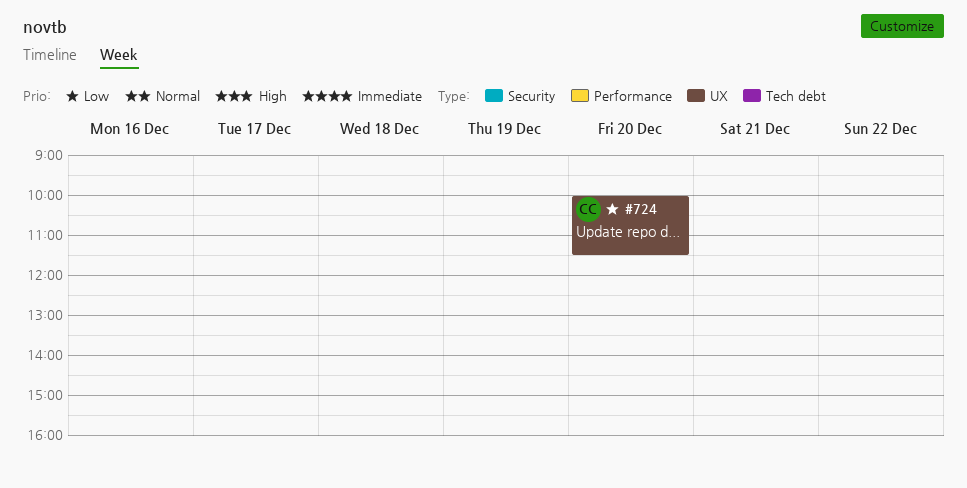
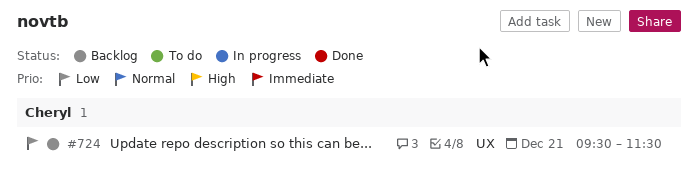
#724, day: Dec 20 -> Dec 21
#724, begins: 10:00 -> 09:30

